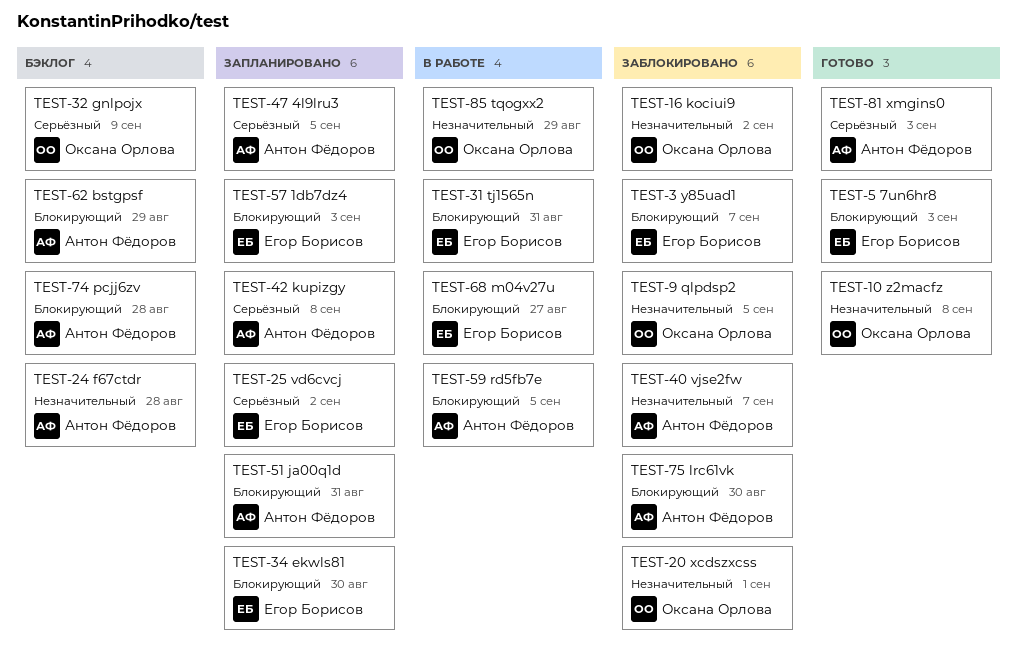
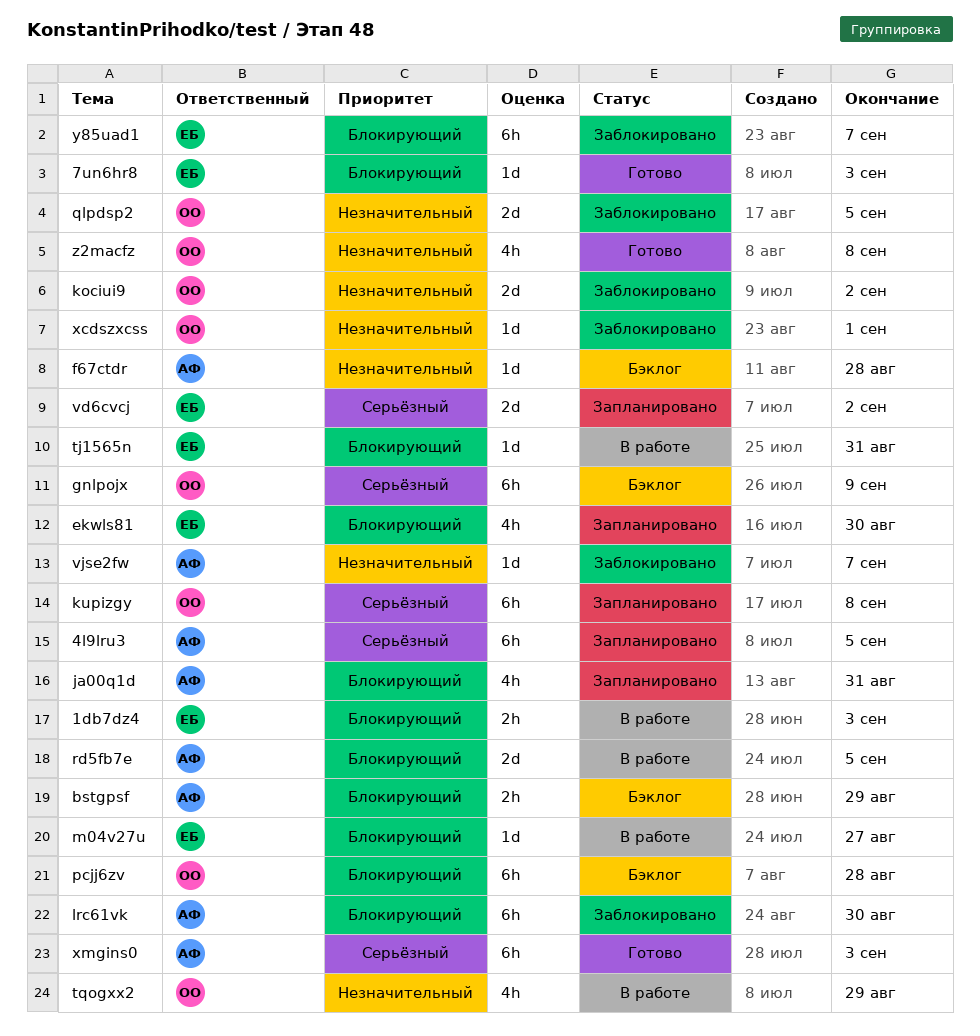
1db7dz4, status: Запланировано -> В работе
kupizgy, owner: Антон Фёдоров -> Оксана Орлова
pcjj6zv, owner: Антон Фёдоров -> Оксана Орлова

